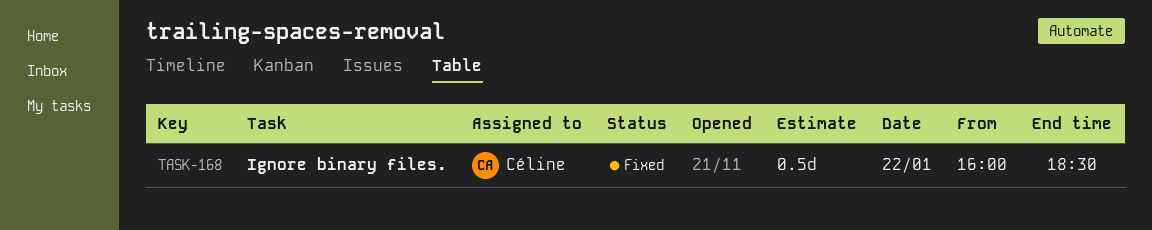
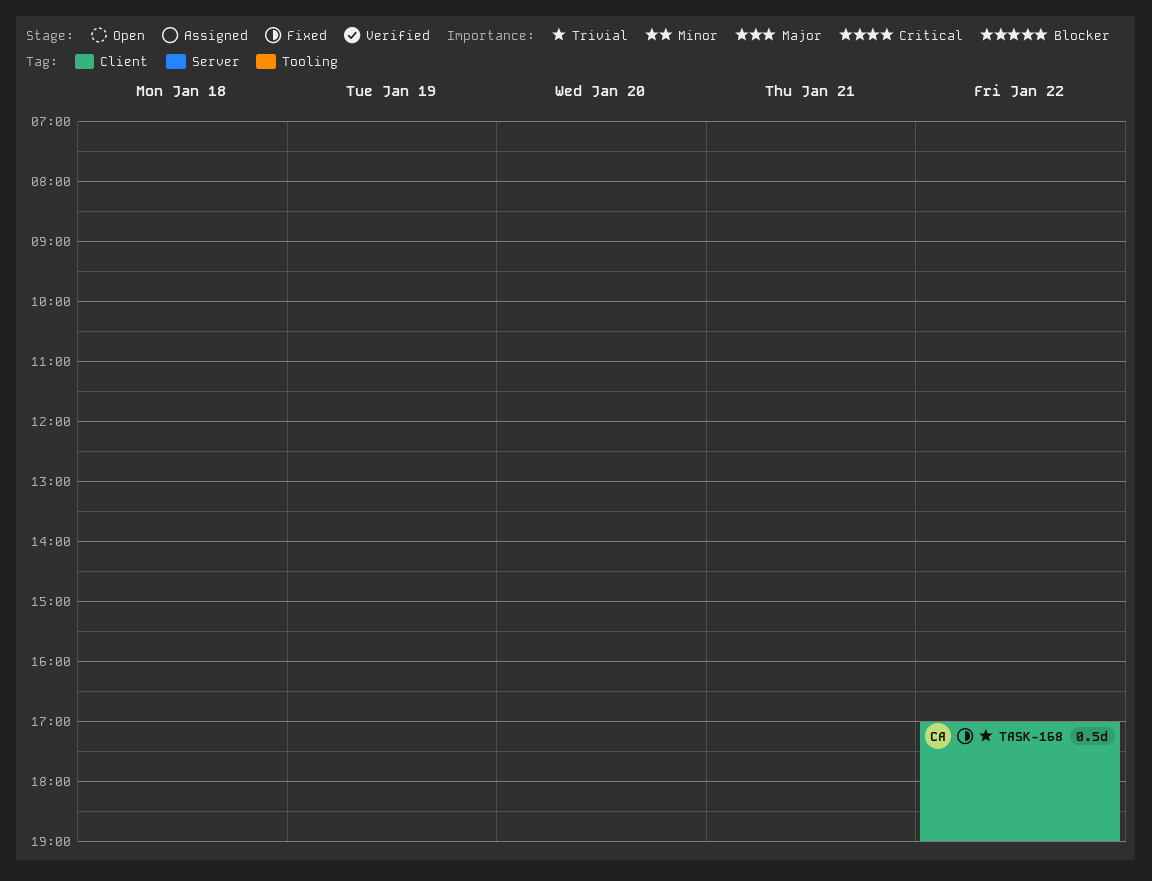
TASK-168, begins: 16:00 -> 17:00
TASK-168, ends: 18:30 -> 19:00

